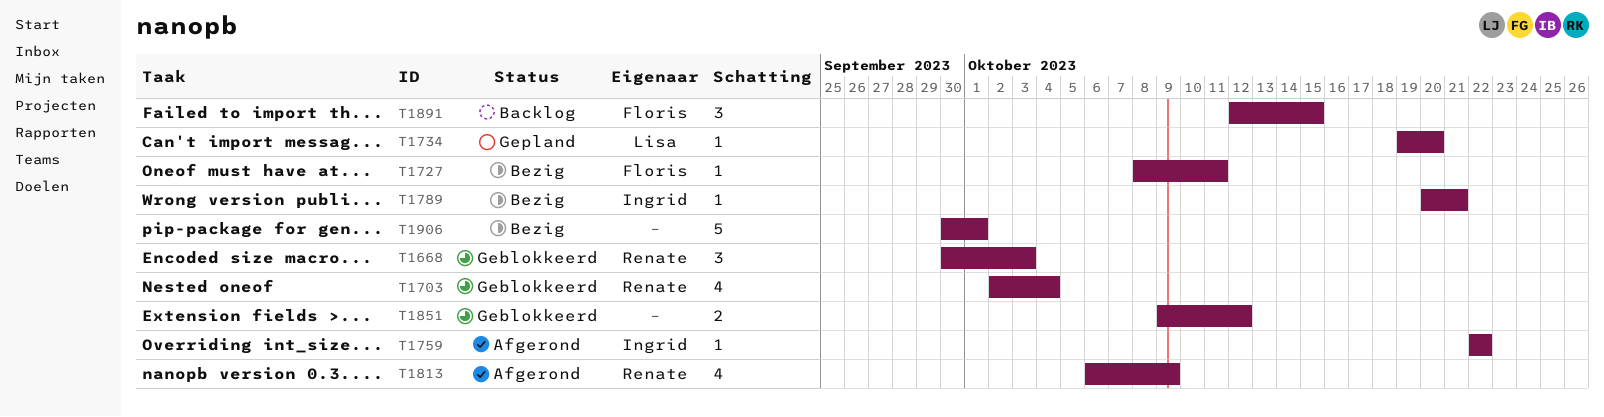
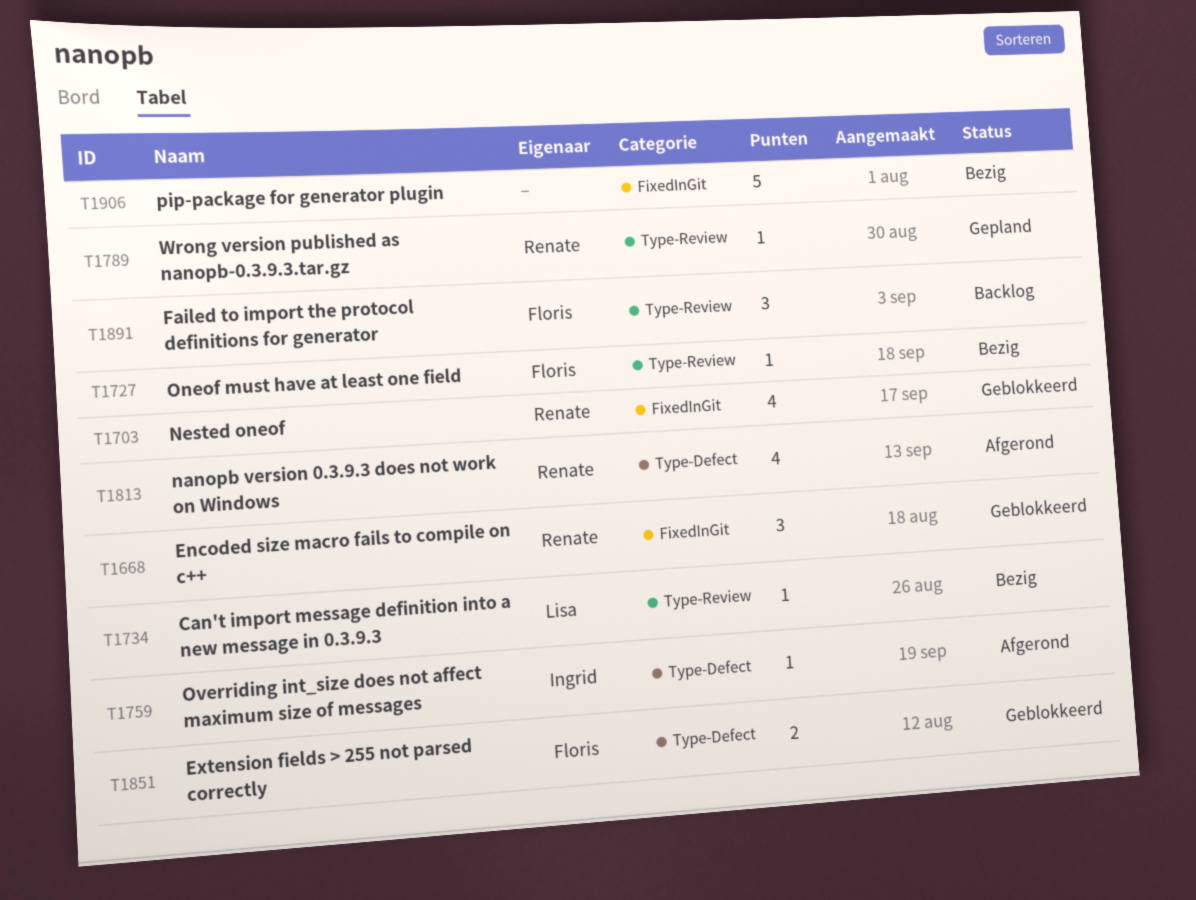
T1734, status: Gepland -> Bezig
T1789, status: Bezig -> Gepland
T1789, owner: Ingrid -> Renate
T1851, owner: none -> Floris

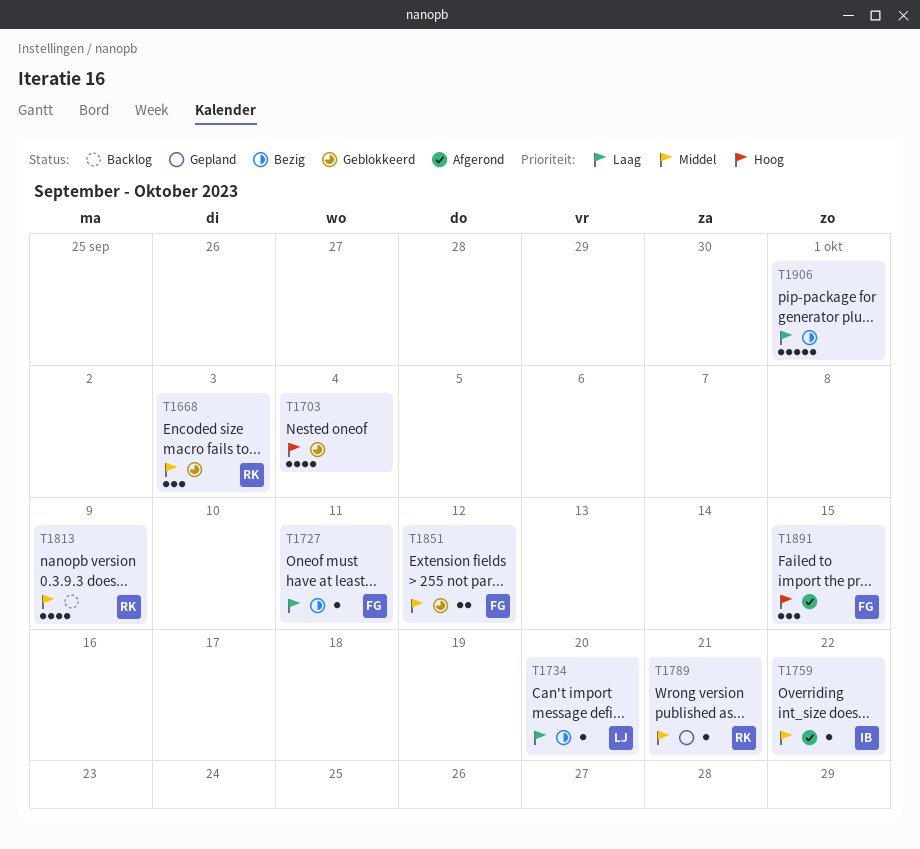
T1703, owner: Renate -> none
T1813, status: Afgerond -> Backlog
T1891, status: Backlog -> Afgerond

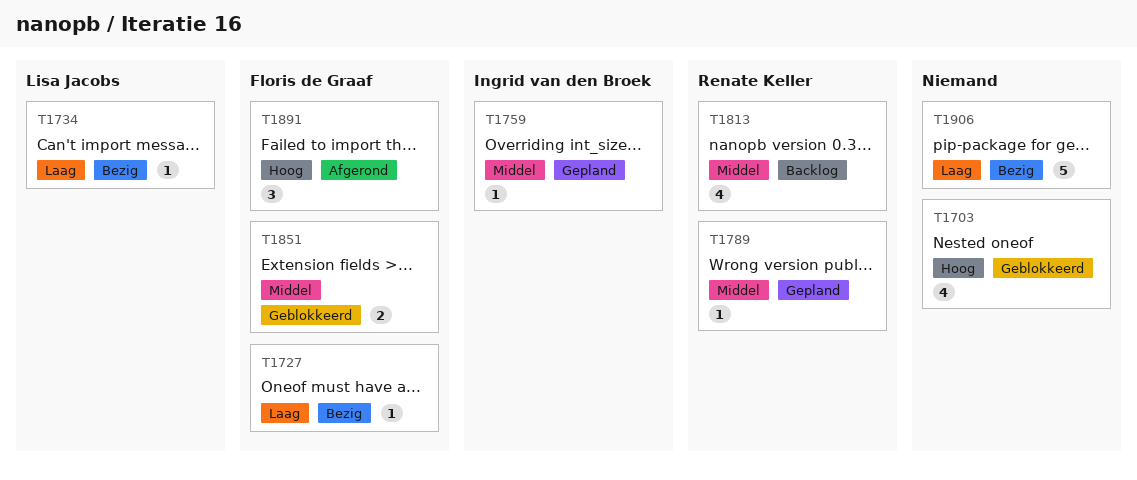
T1668: present -> none
T1759, status: Afgerond -> Gepland

